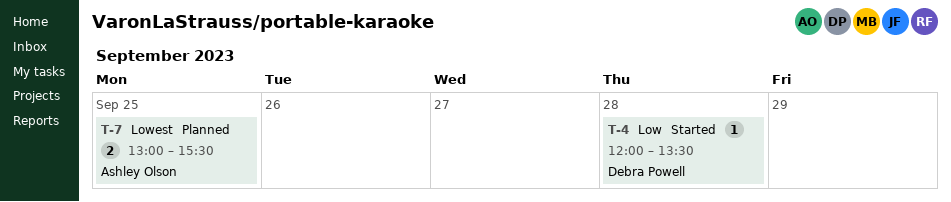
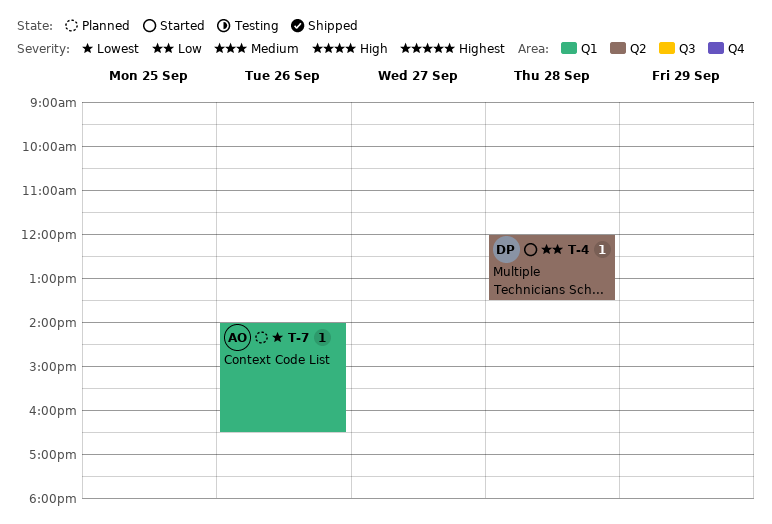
T-7, estimate: 2 -> 1
T-7, day: Sep 25 -> Sep 26
T-7, begins: 13:00 -> 14:00
T-7, ends: 15:30 -> 16:30

